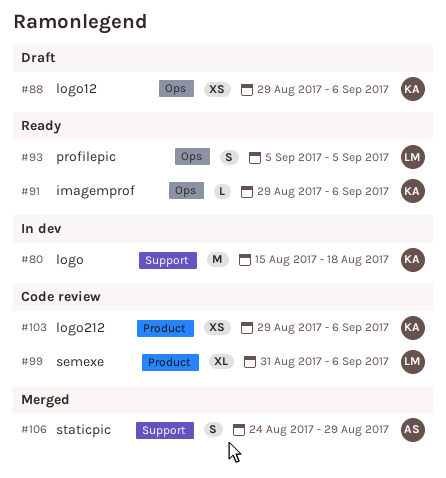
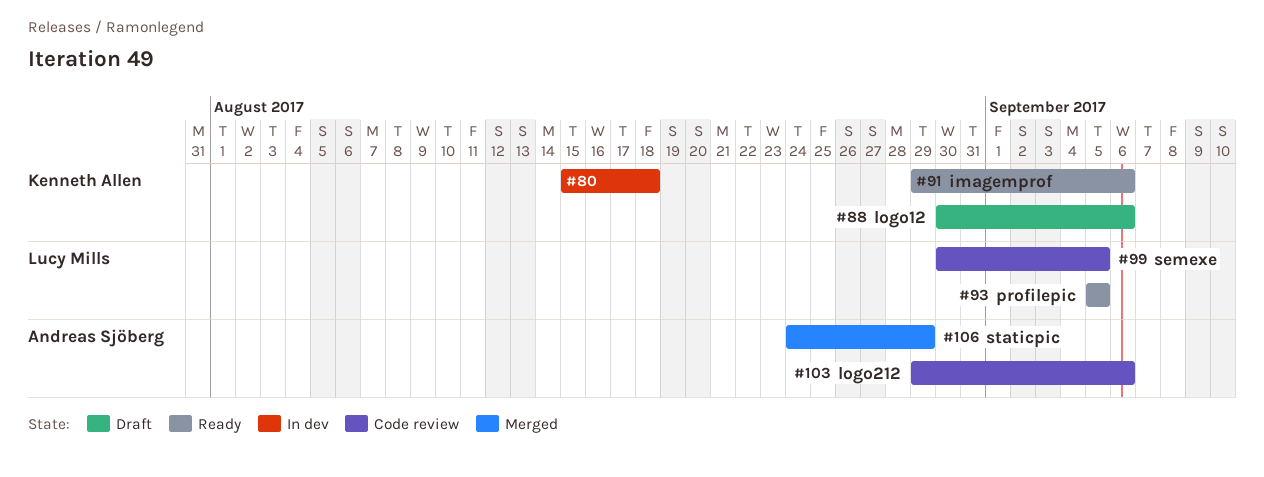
#88, start: Aug 29 -> Aug 30
#99, start: Aug 31 -> Aug 30
#99, due: Sep 6 -> Sep 5
#103, owner: Kenneth Allen -> Andreas Sjöberg

